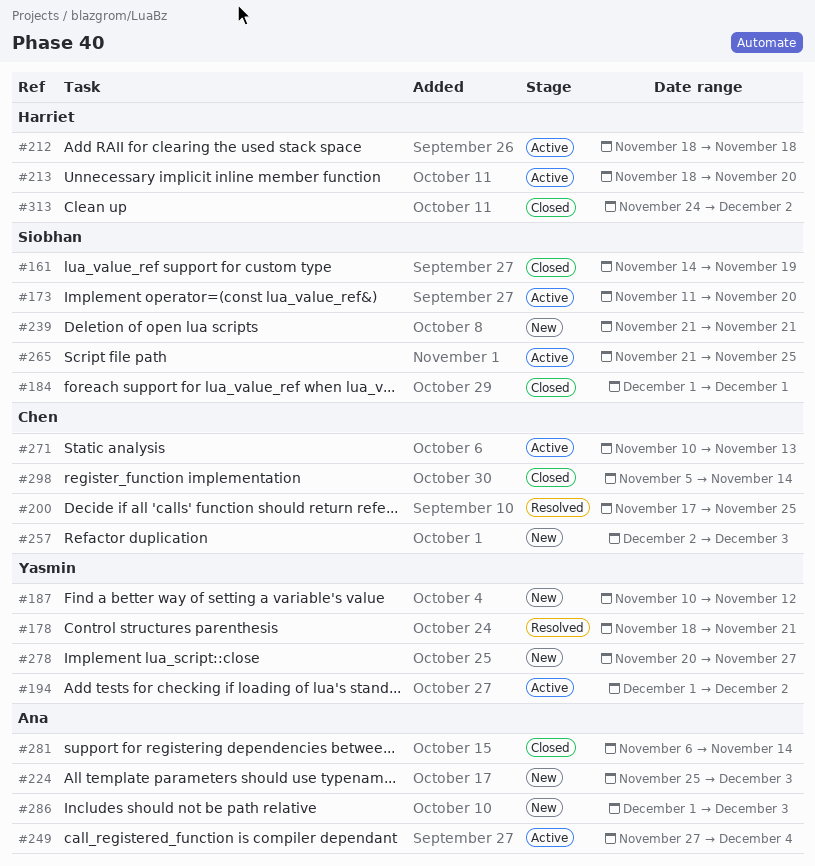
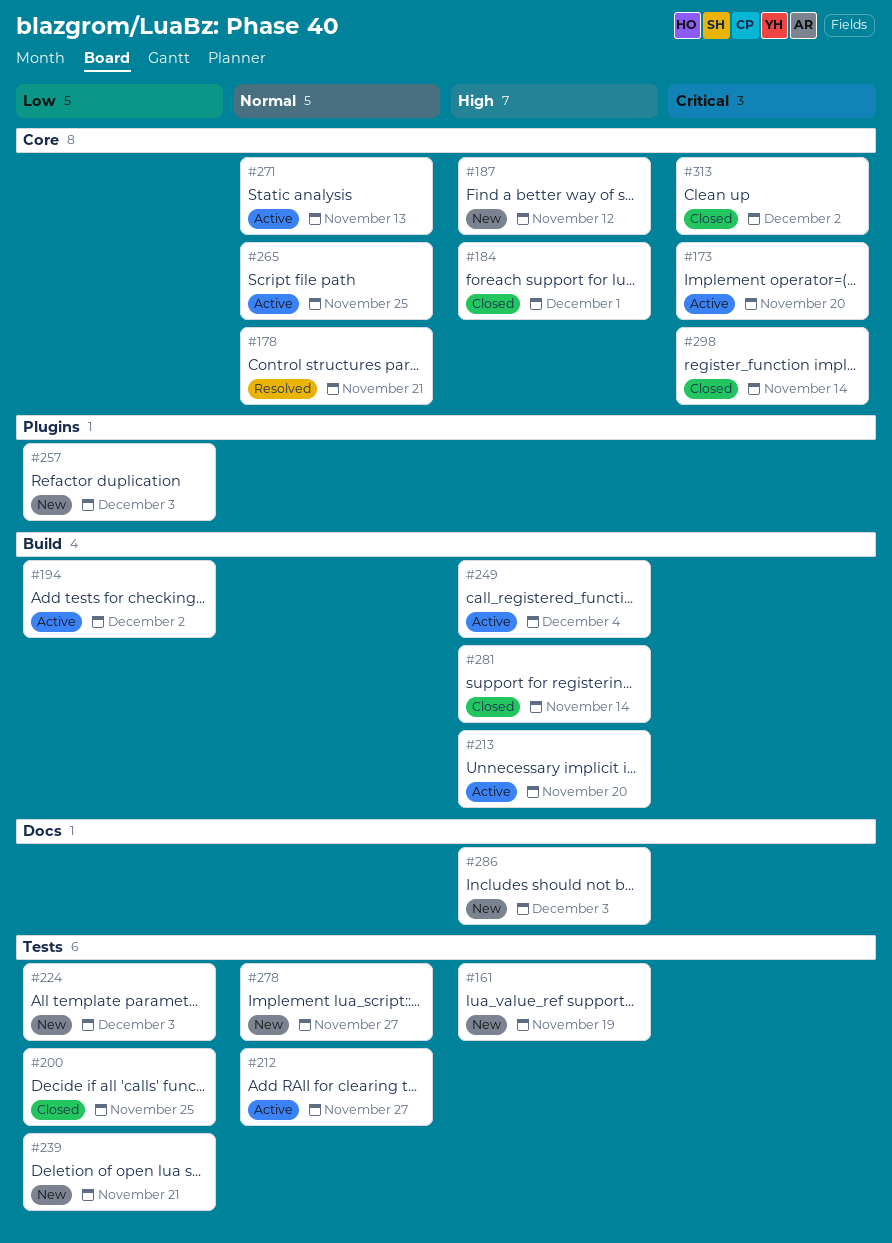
#161, status: Closed -> New
#200, status: Resolved -> Closed
#212, due: Nov 18 -> Nov 27

